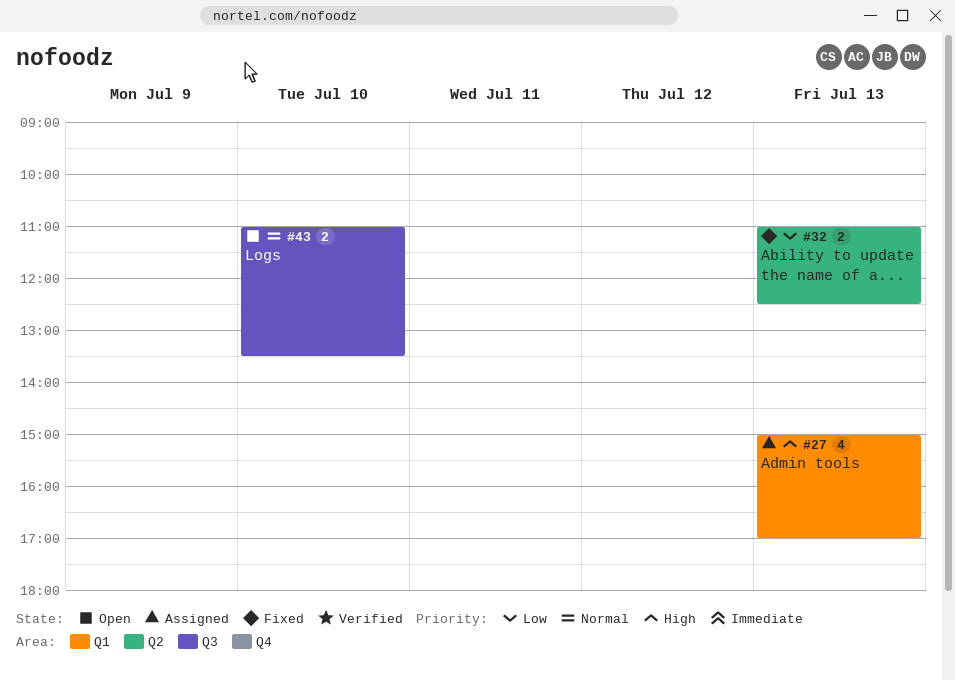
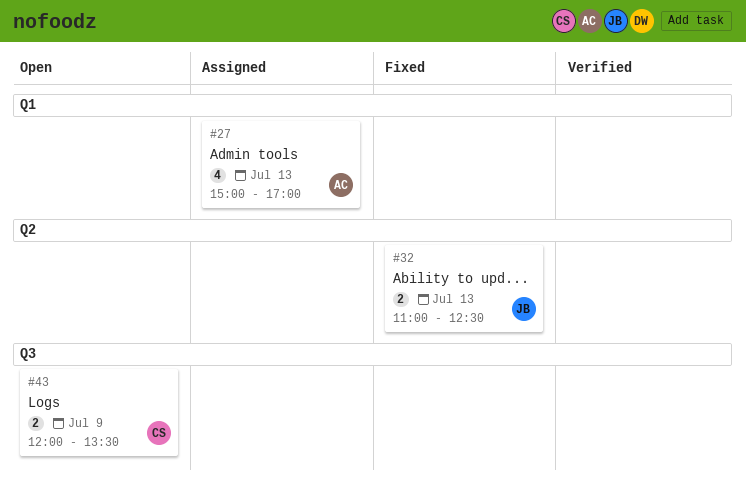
#43, day: Jul 10 -> Jul 9
#43, begins: 11:00 -> 12:00

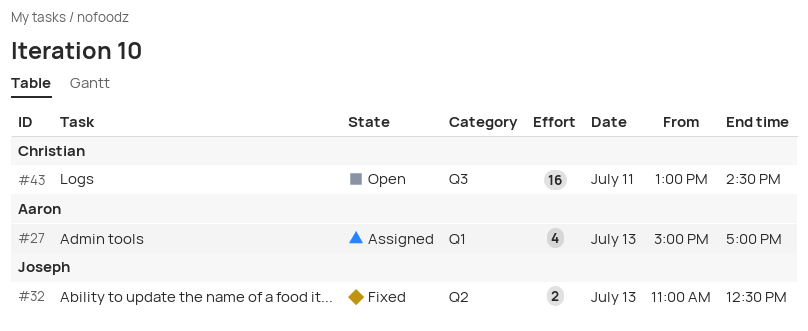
#43, estimate: 2 -> 16
#43, day: Jul 9 -> Jul 11
#43, begins: 12:00 -> 13:00
#43, ends: 13:30 -> 14:30

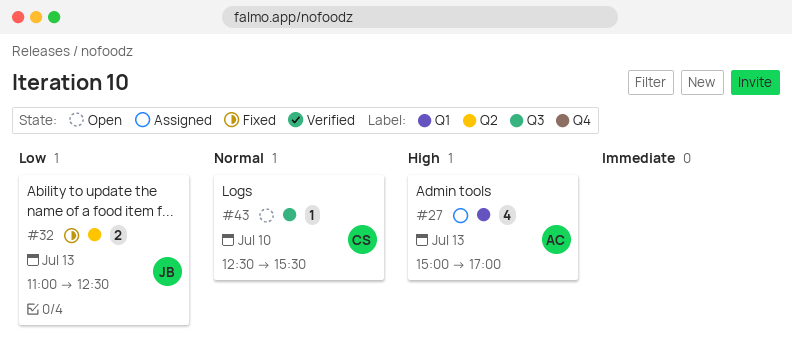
#43, estimate: 16 -> 1
#43, day: Jul 11 -> Jul 10
#43, begins: 13:00 -> 12:30
#43, ends: 14:30 -> 15:30

